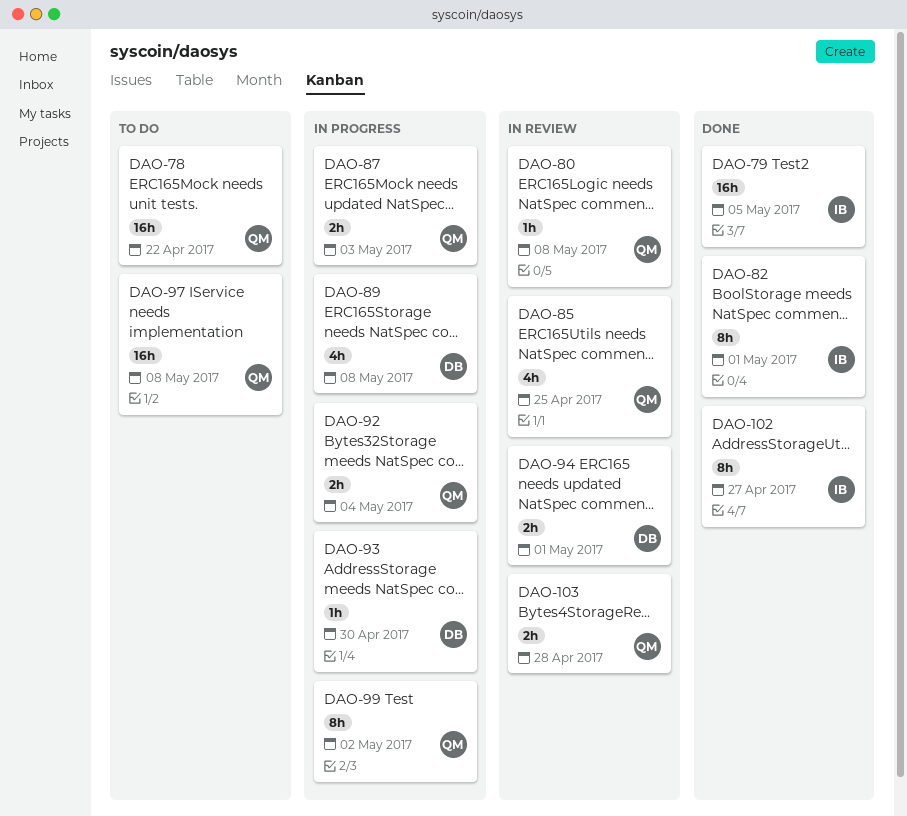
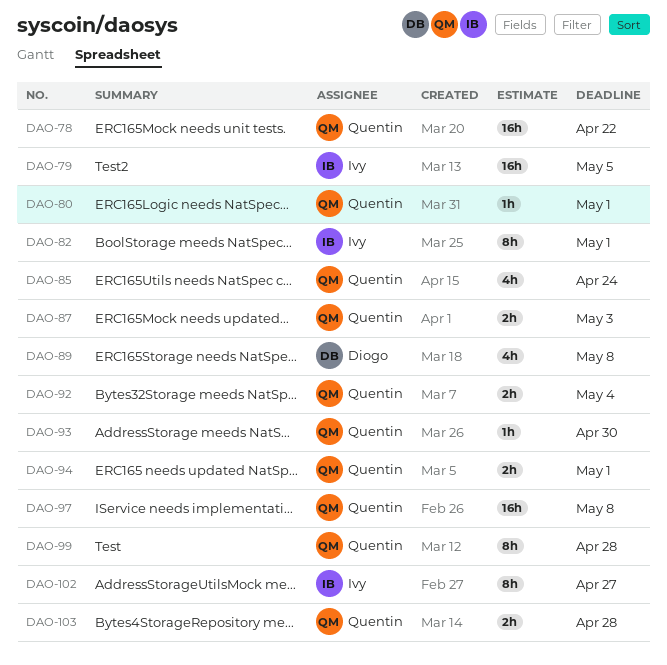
DAO-80, due: May 8 -> May 1
DAO-85, due: Apr 25 -> Apr 24
DAO-93, owner: Diogo -> Quentin
DAO-94, owner: Diogo -> Quentin
DAO-99, due: May 2 -> Apr 28

